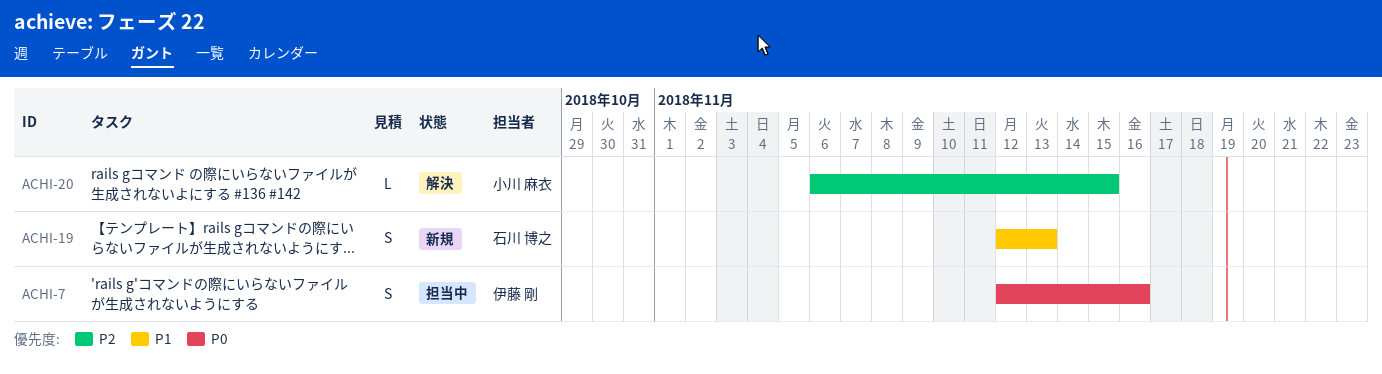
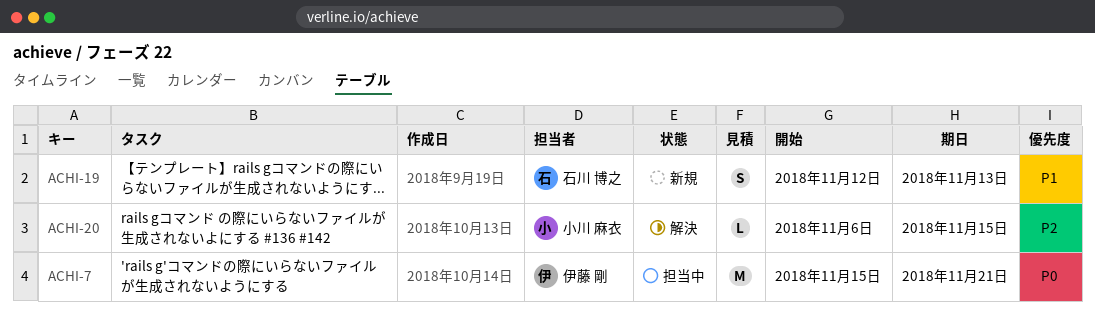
ACHI-7, estimate: S -> M
ACHI-7, start: Nov 12 -> Nov 15
ACHI-7, due: Nov 16 -> Nov 21

